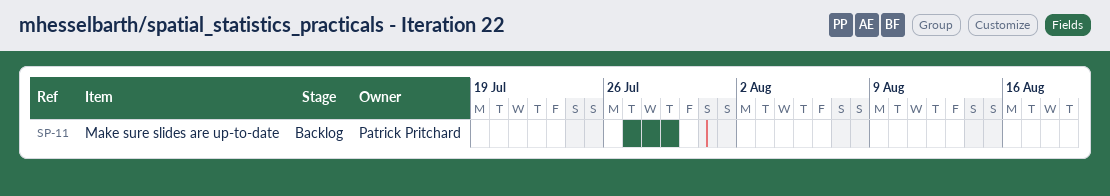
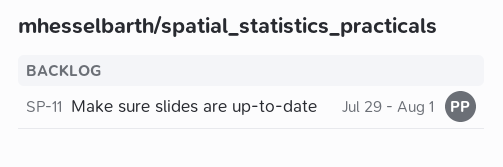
SP-11, start: Jul 27 -> Jul 29
SP-11, due: Jul 29 -> Aug 1

